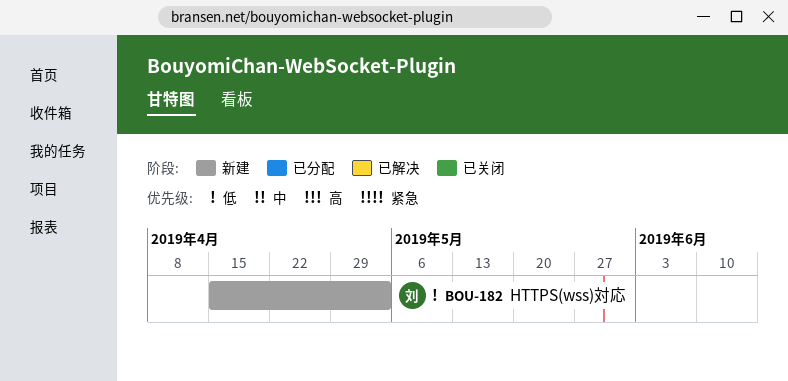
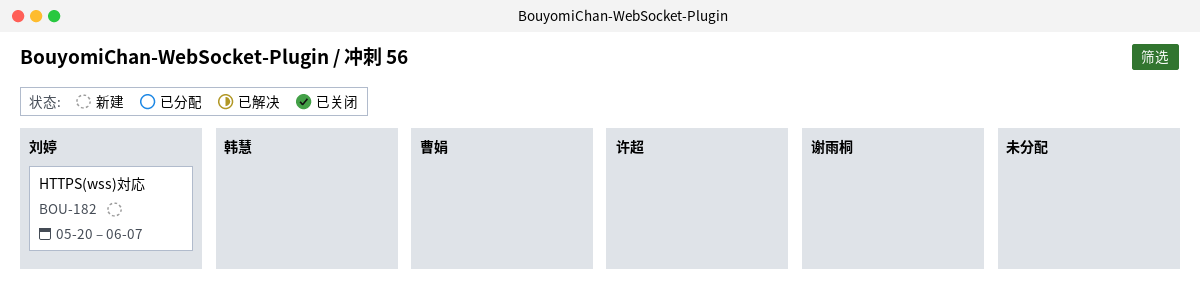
BOU-182, start: Apr 15 -> May 20
BOU-182, due: May 3 -> Jun 7

